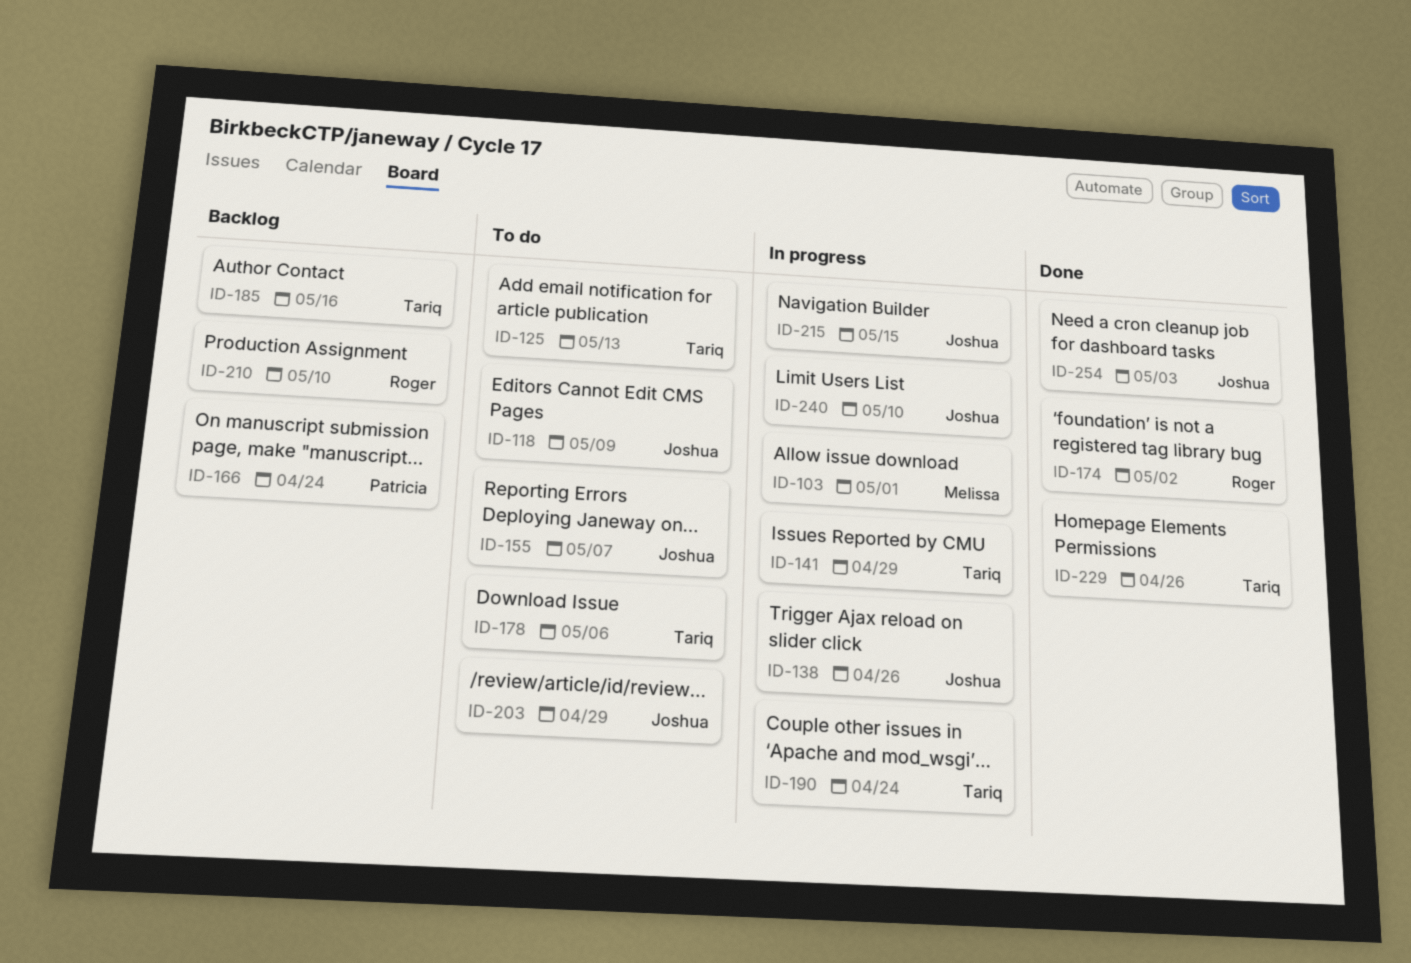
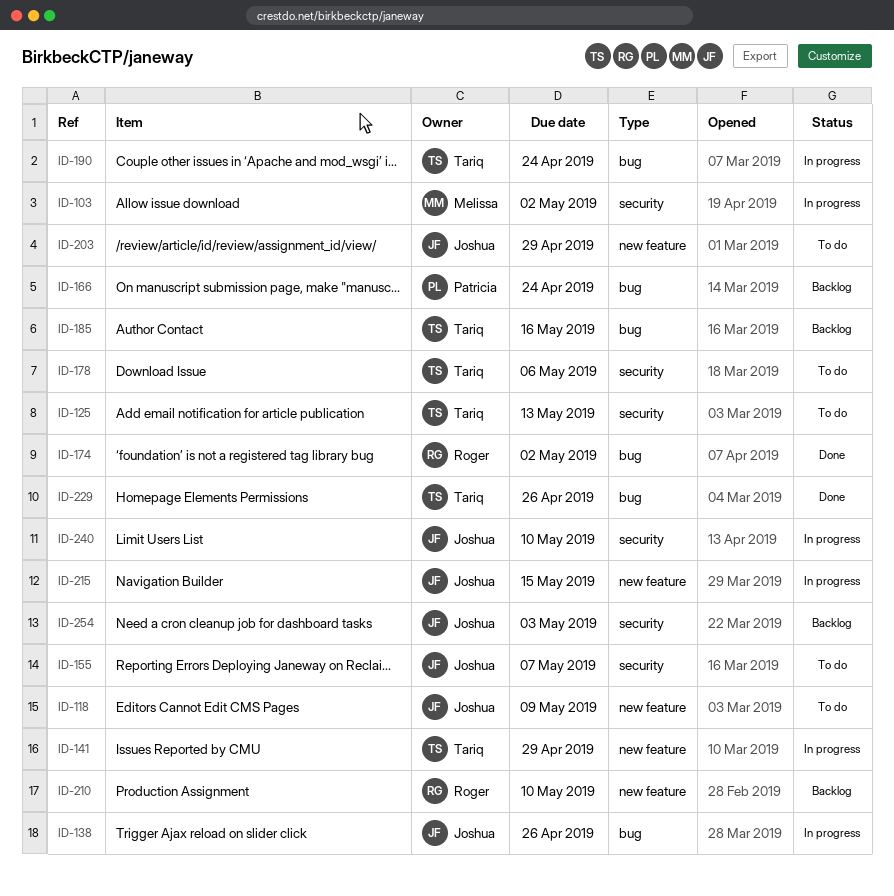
ID-103, due: May 1 -> May 2
ID-254, status: Done -> Backlog

